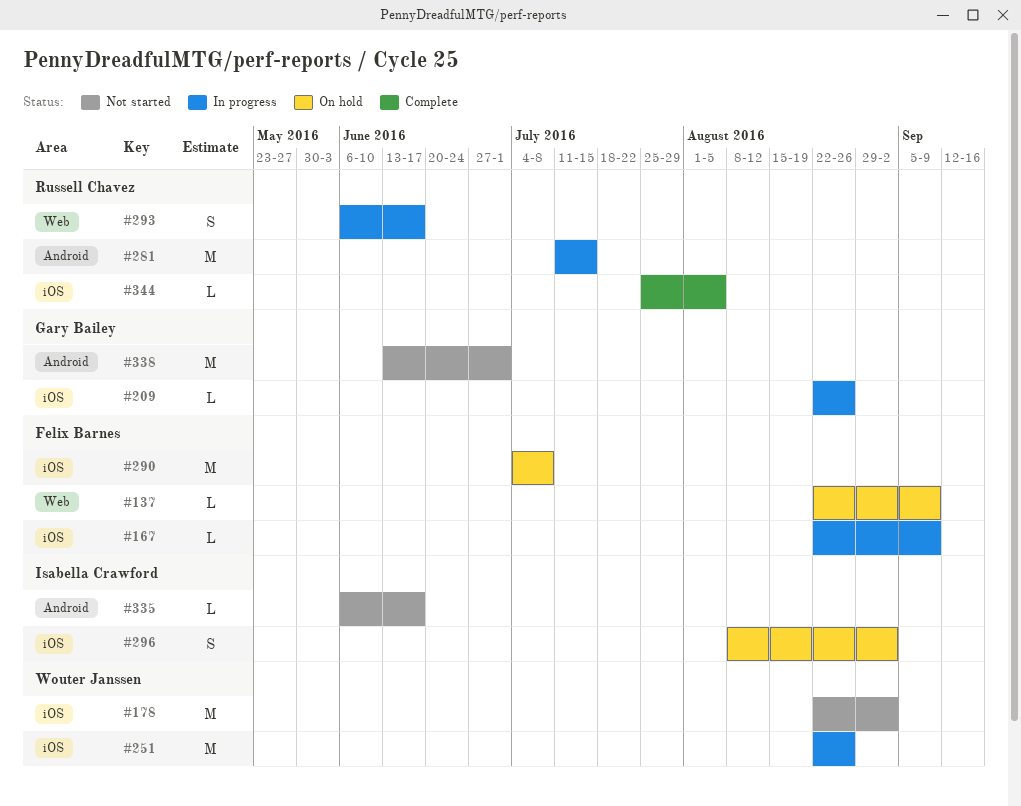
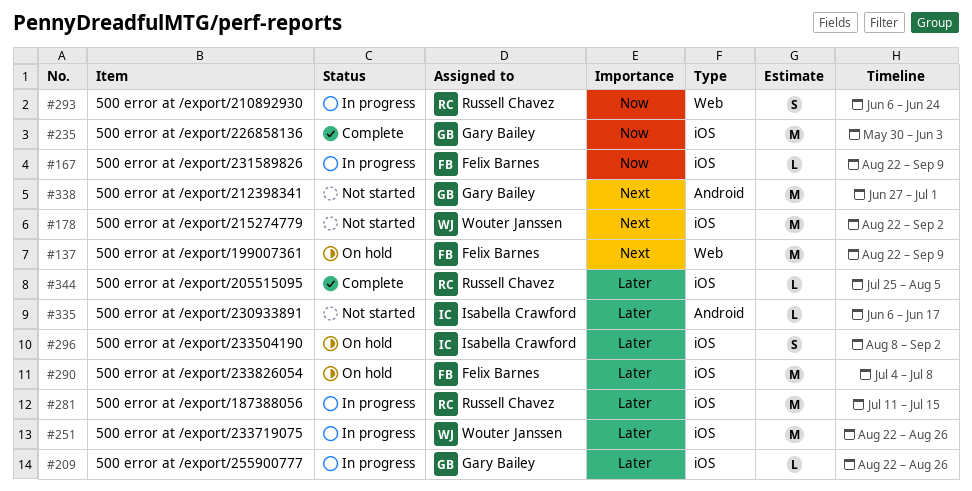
#137, estimate: L -> M
#235: none -> present
#281, label: Android -> iOS
#293, due: Jun 17 -> Jun 24
#338, start: Jun 13 -> Jun 27

